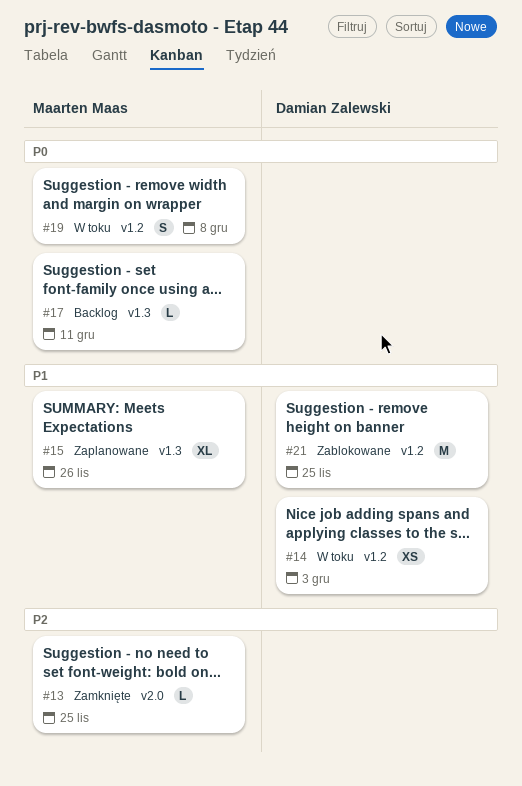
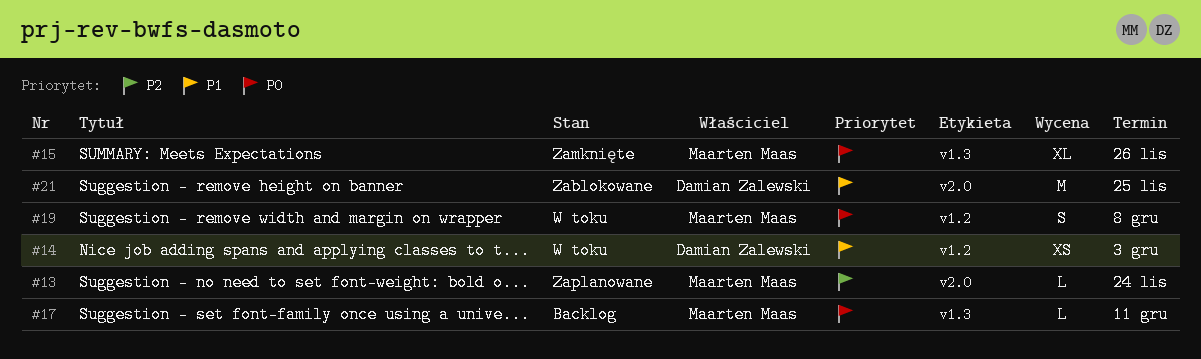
#13, status: Zamknięte -> Zaplanowane
#13, due: Nov 25 -> Nov 24
#15, status: Zaplanowane -> Zamknięte
#15, priority: P1 -> P0
#21, label: v1.2 -> v2.0

